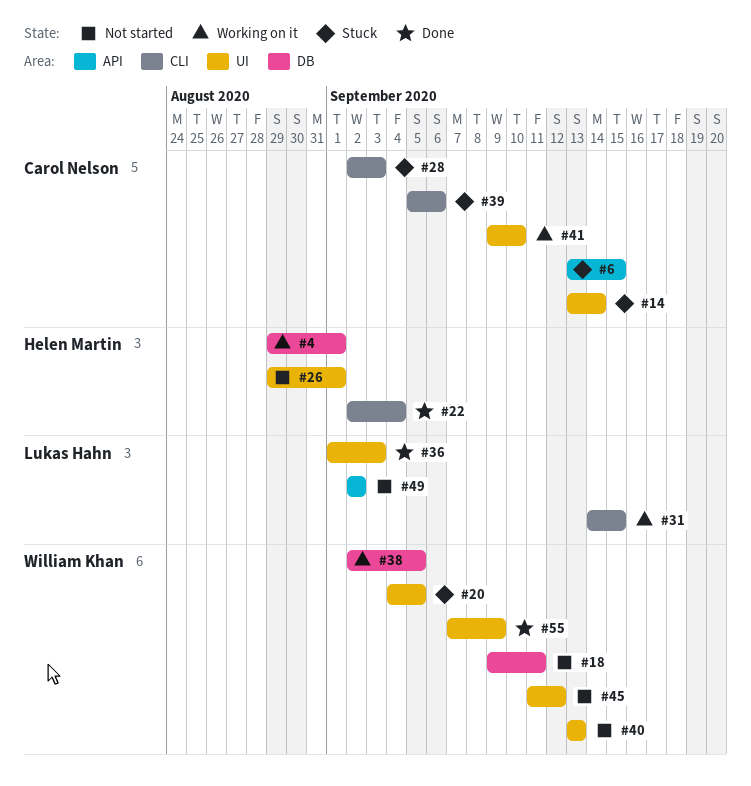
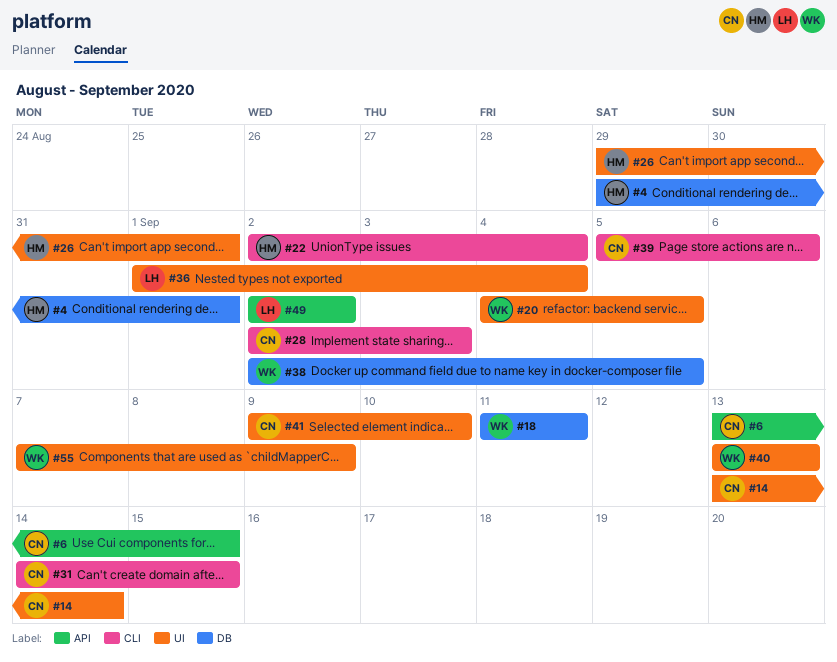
#18, start: Sep 9 -> Sep 11
#31, owner: Lukas Hahn -> Carol Nelson
#36, due: Sep 3 -> Sep 4
#45: present -> none

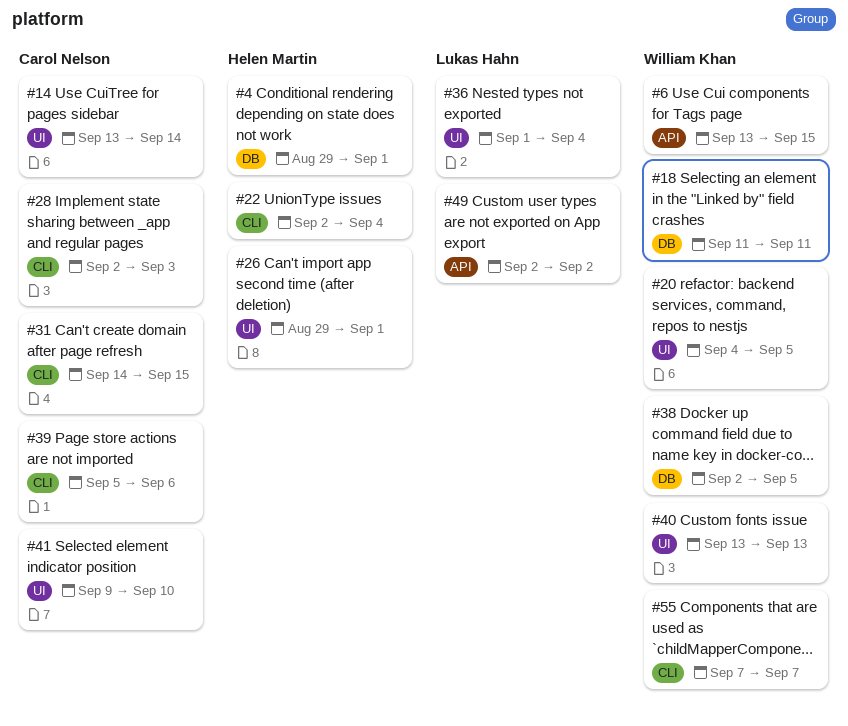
#6, owner: Carol Nelson -> William Khan
#55, label: UI -> CLI
#55, due: Sep 9 -> Sep 7

